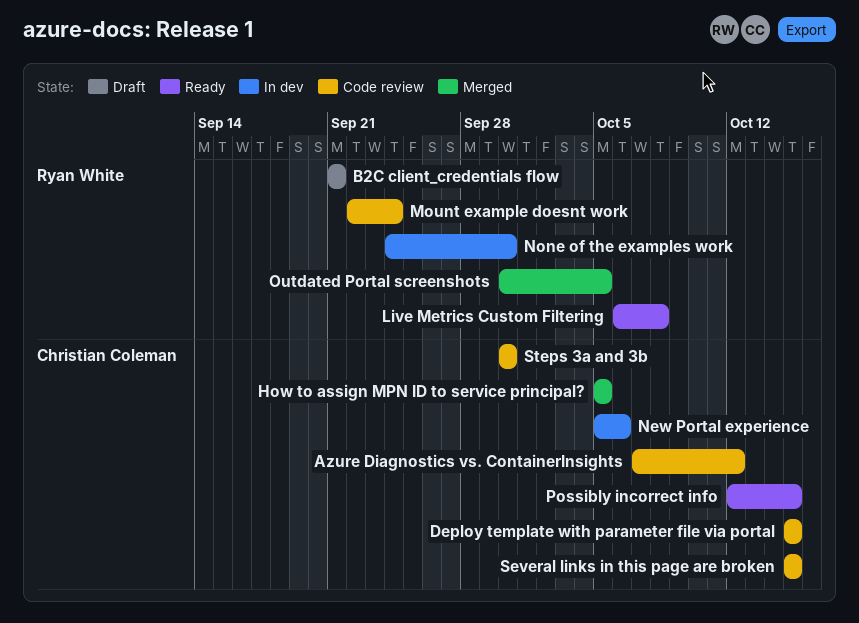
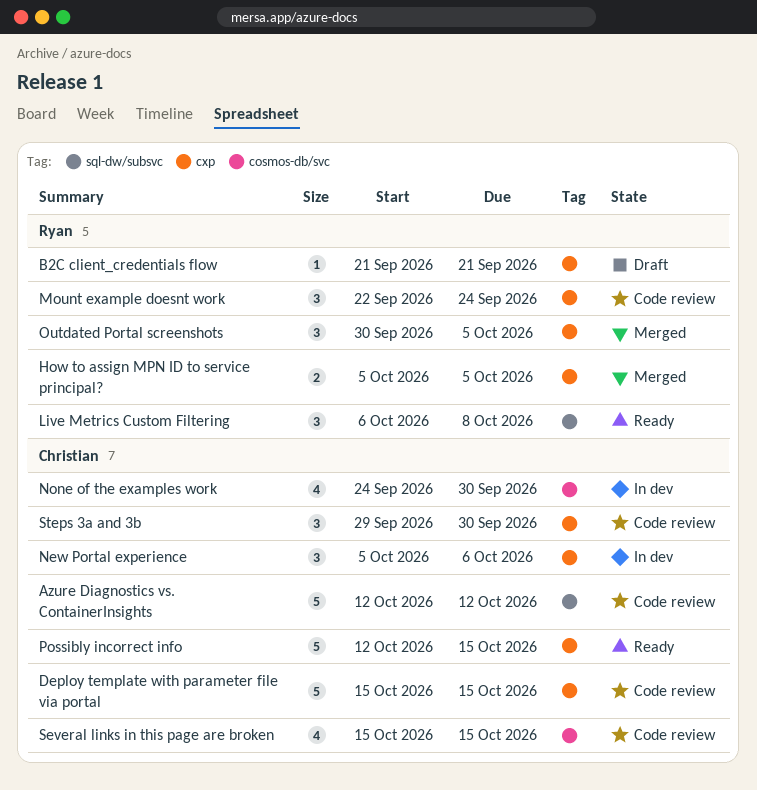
Azure Diagnostics vs. ContainerInsights, start: Oct 7 -> Oct 12
How to assign MPN ID to service principal?, owner: Christian Coleman -> Ryan White
None of the examples work, owner: Ryan White -> Christian Coleman
Steps 3a and 3b, start: Sep 30 -> Sep 29

